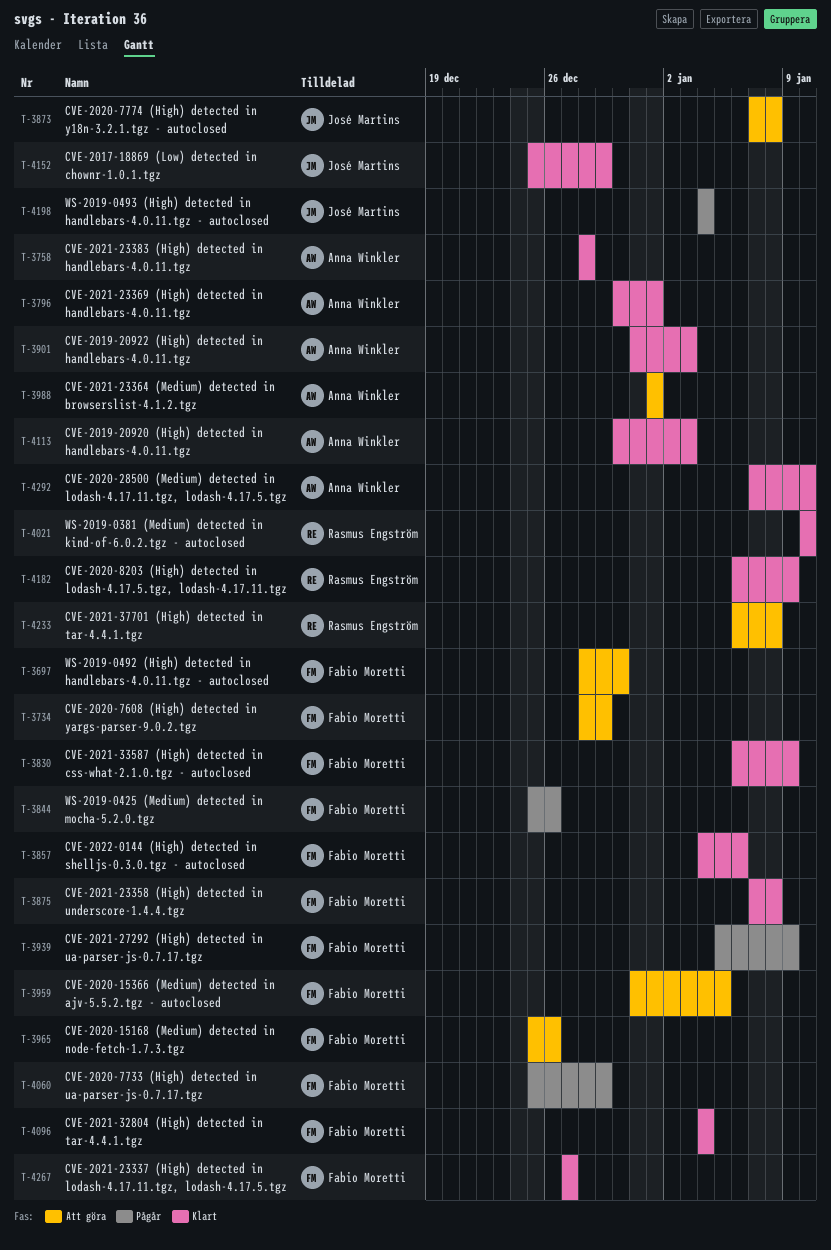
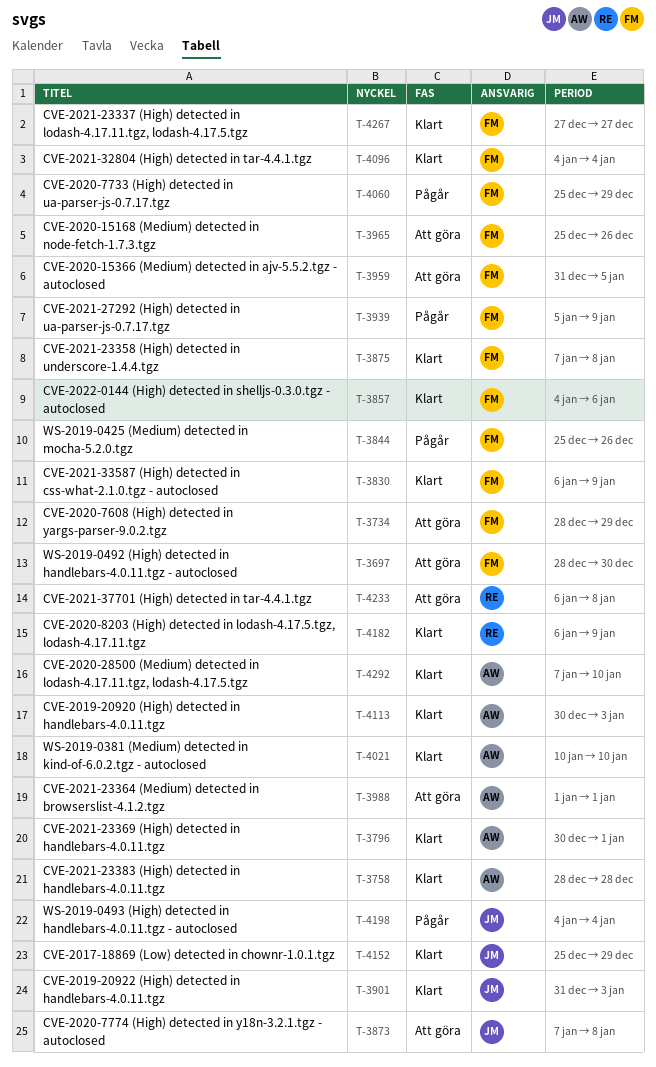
T-3901, owner: Anna Winkler -> José Martins
T-4021, owner: Rasmus Engström -> Anna Winkler

